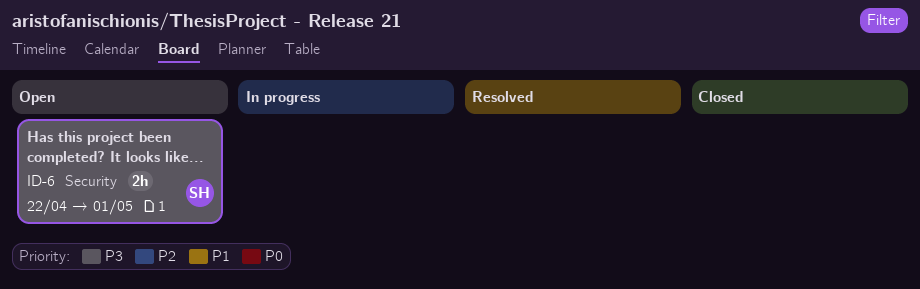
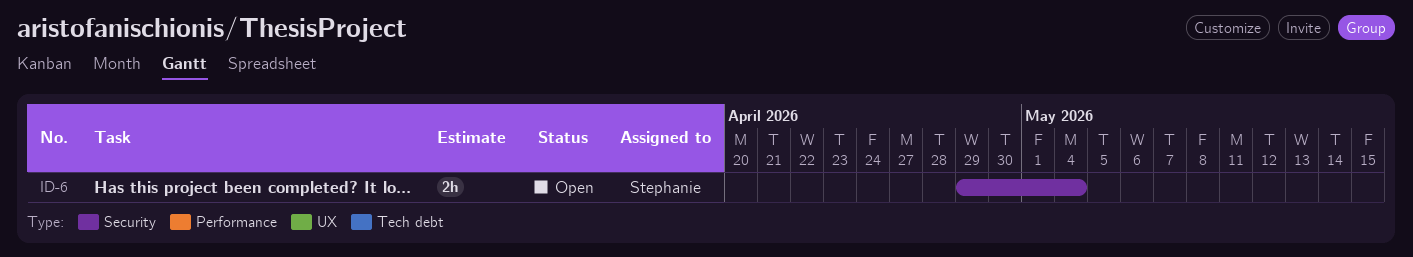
ID-6, start: Apr 22 -> Apr 29
ID-6, due: May 1 -> May 4

